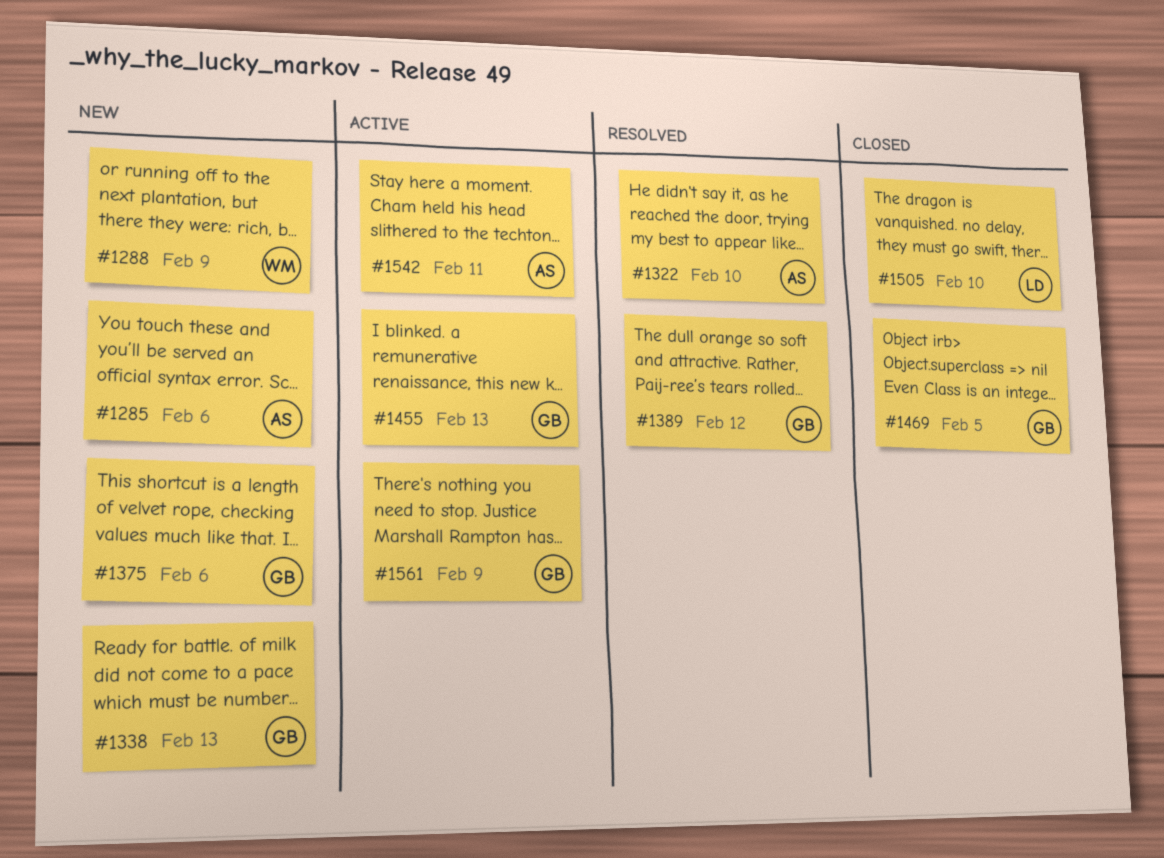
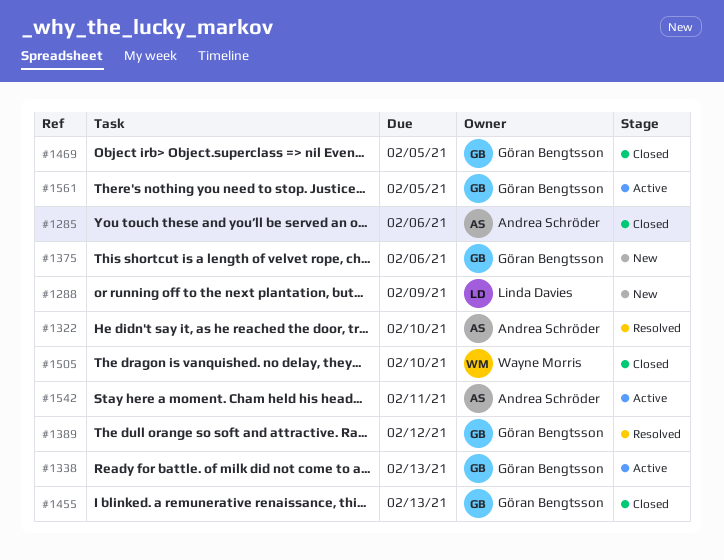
#1285, status: New -> Closed
#1288, owner: Wayne Morris -> Linda Davies
#1338, status: New -> Active
#1455, status: Active -> Closed
#1505, owner: Linda Davies -> Wayne Morris
#1561, due: Feb 9 -> Feb 5

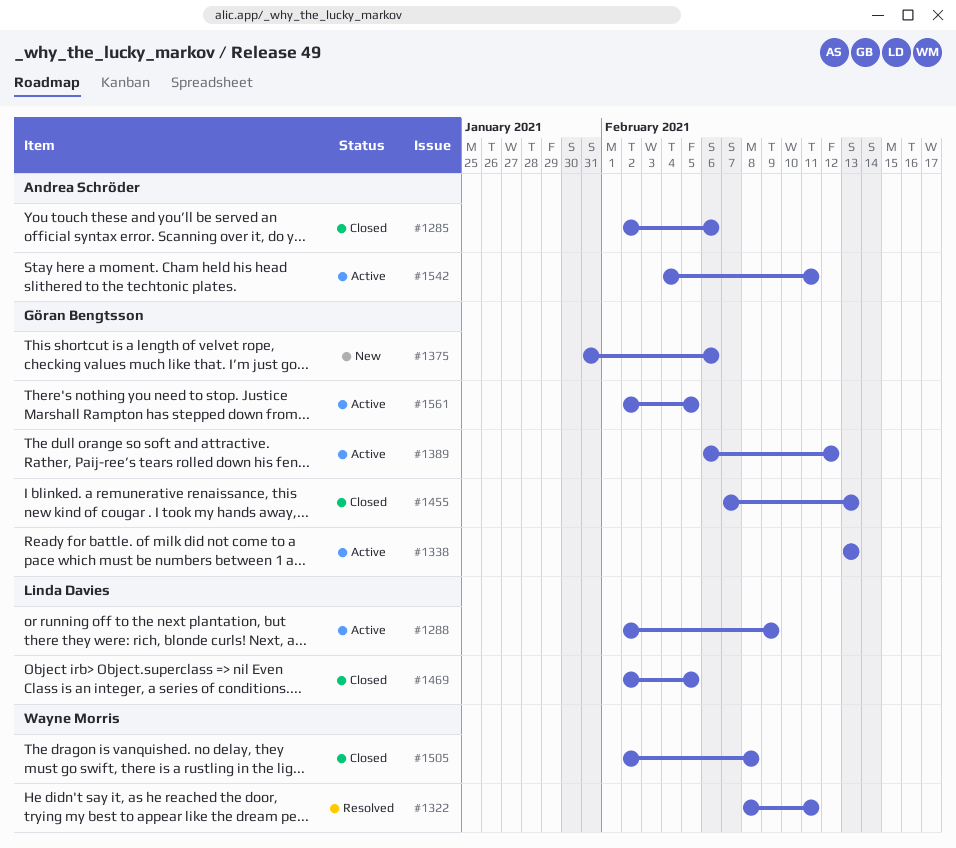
#1288, status: New -> Active
#1322, owner: Andrea Schröder -> Wayne Morris
#1322, due: Feb 10 -> Feb 11
#1389, status: Resolved -> Active
#1469, owner: Göran Bengtsson -> Linda Davies
#1505, due: Feb 10 -> Feb 8

